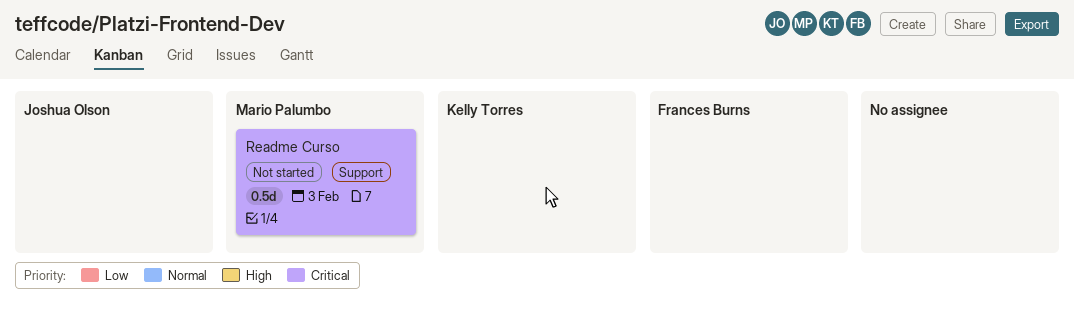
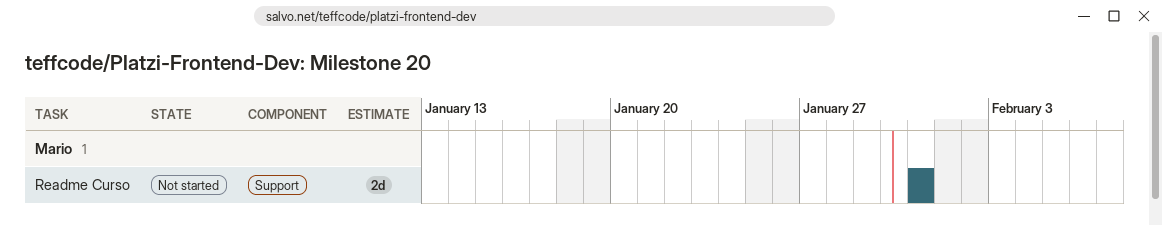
Readme Curso, estimate: 0.5d -> 2d
Readme Curso, due: Feb 3 -> Jan 31

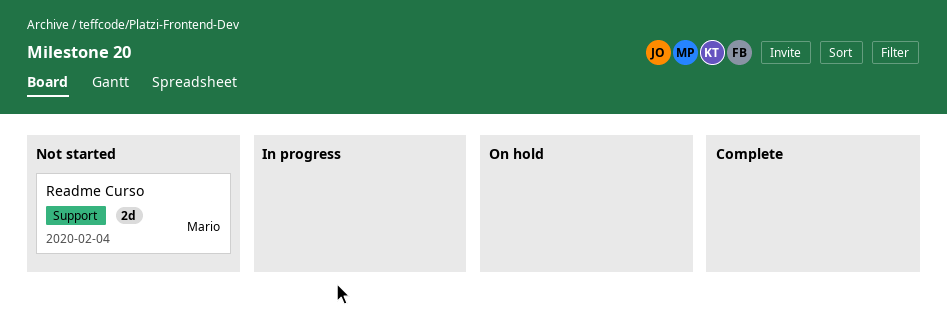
Readme Curso, due: Jan 31 -> Feb 4

